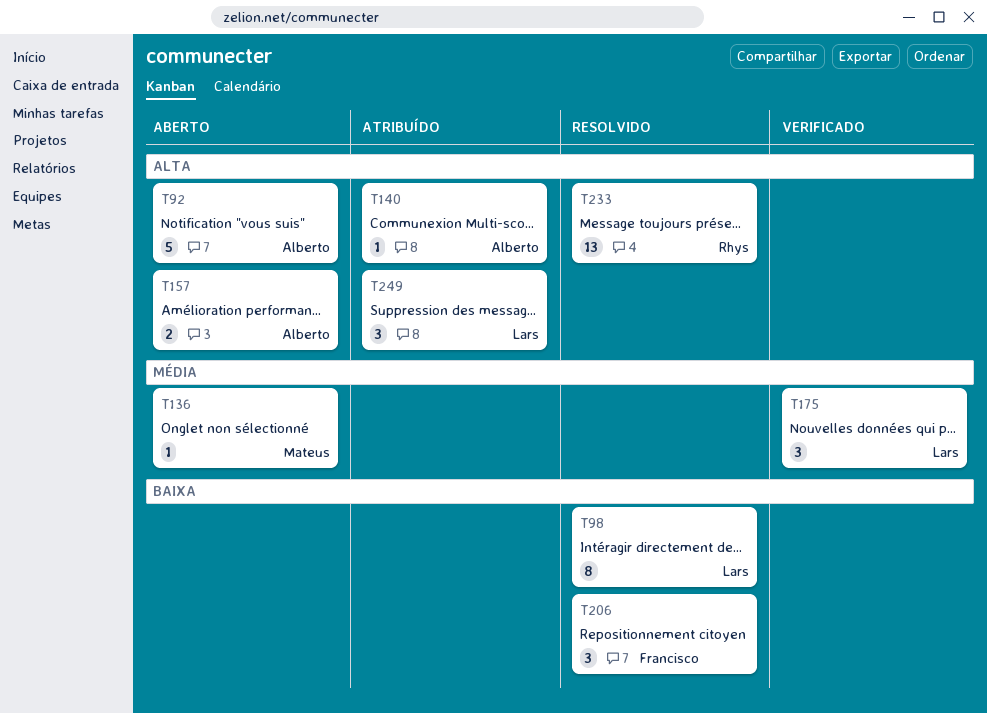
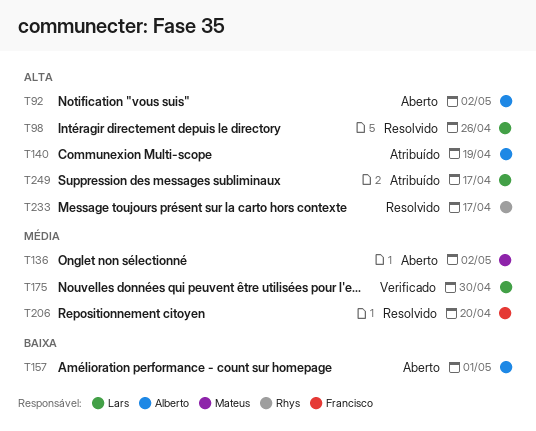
T98, priority: Baixa -> Alta
T157, priority: Alta -> Baixa
T206, priority: Baixa -> Média

